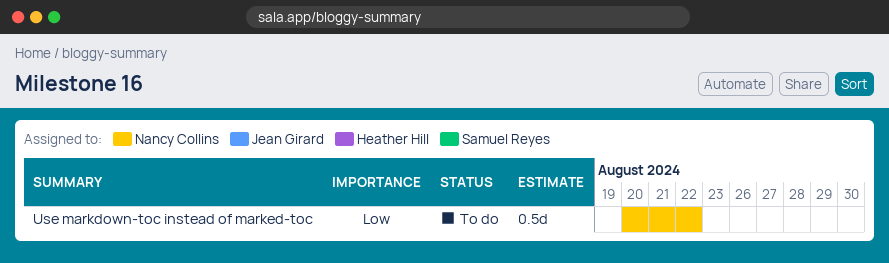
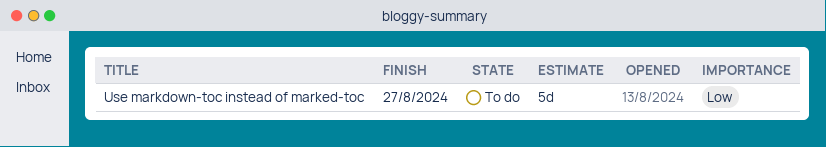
Use markdown-toc instead of marked-toc, estimate: 0.5d -> 5d
Use markdown-toc instead of marked-toc, due: Aug 22 -> Aug 27

